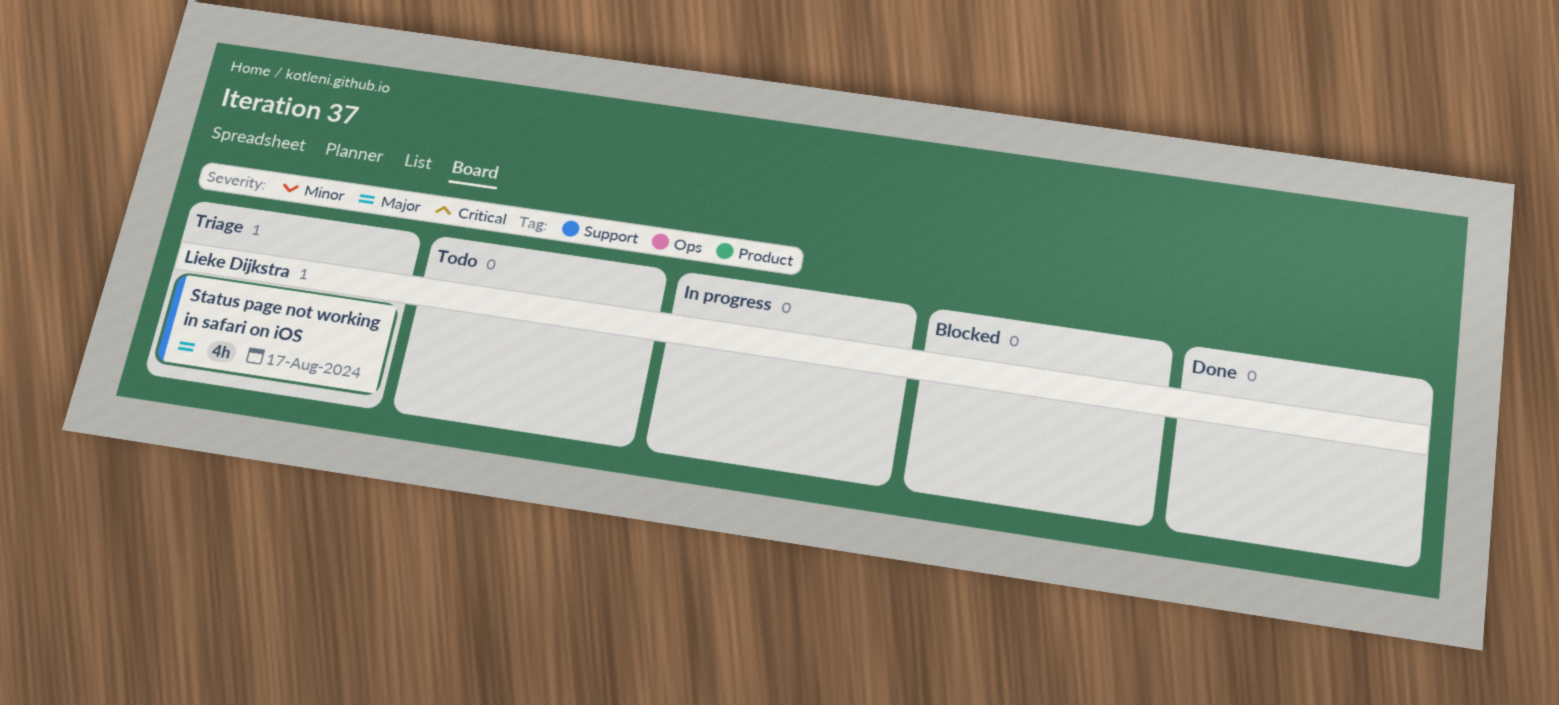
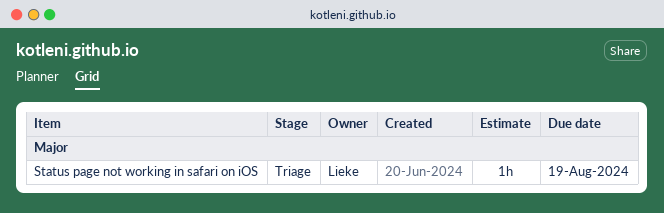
Status page not working in safari on iOS, estimate: 4h -> 1h
Status page not working in safari on iOS, due: Aug 17 -> Aug 19

